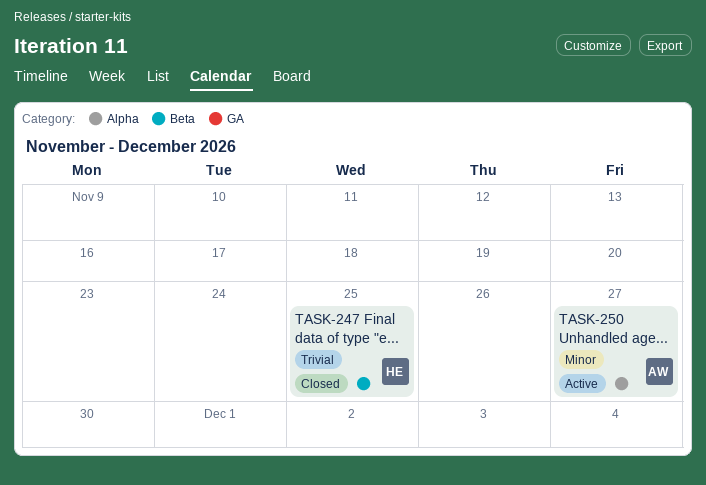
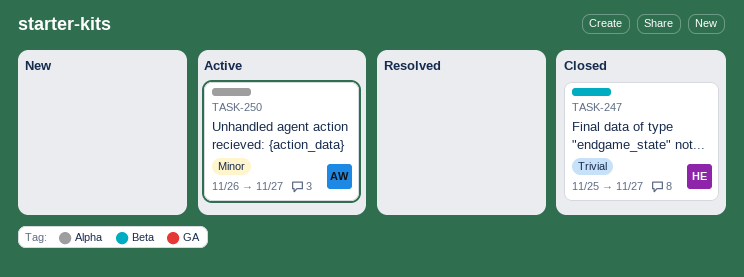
TASK-247, due: Nov 25 -> Nov 27

